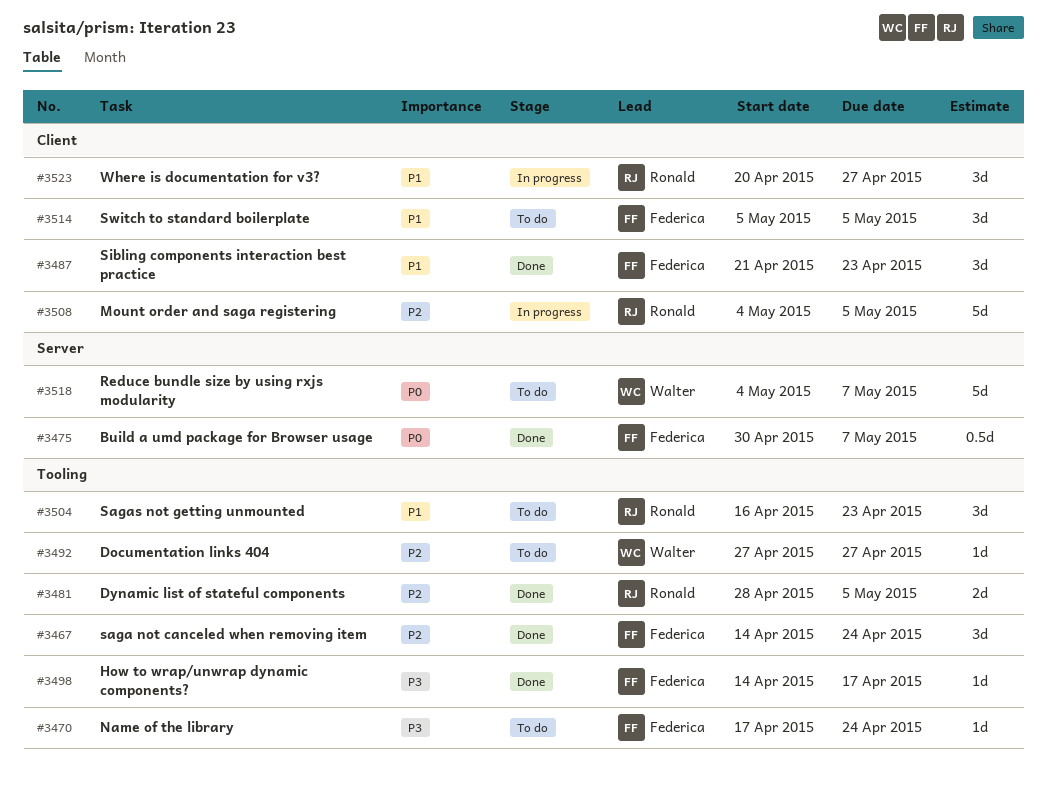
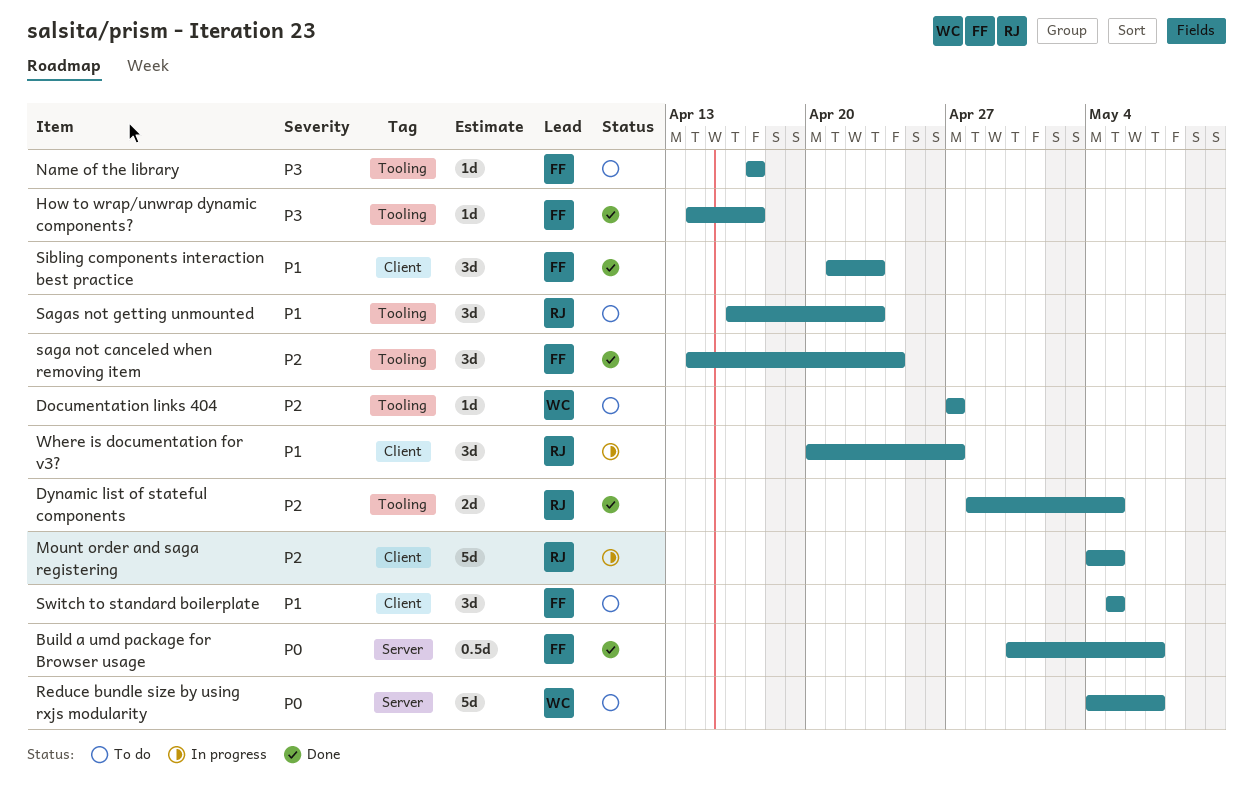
Name of the library, due: Apr 24 -> Apr 17

